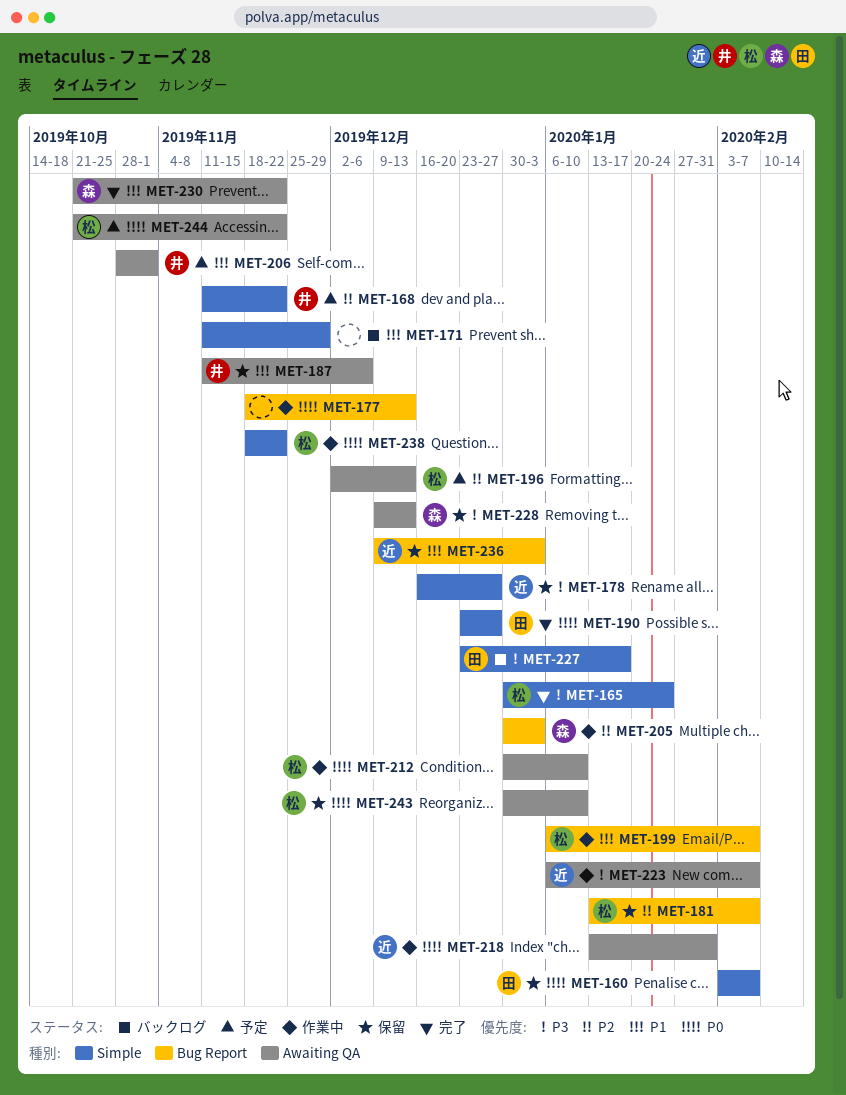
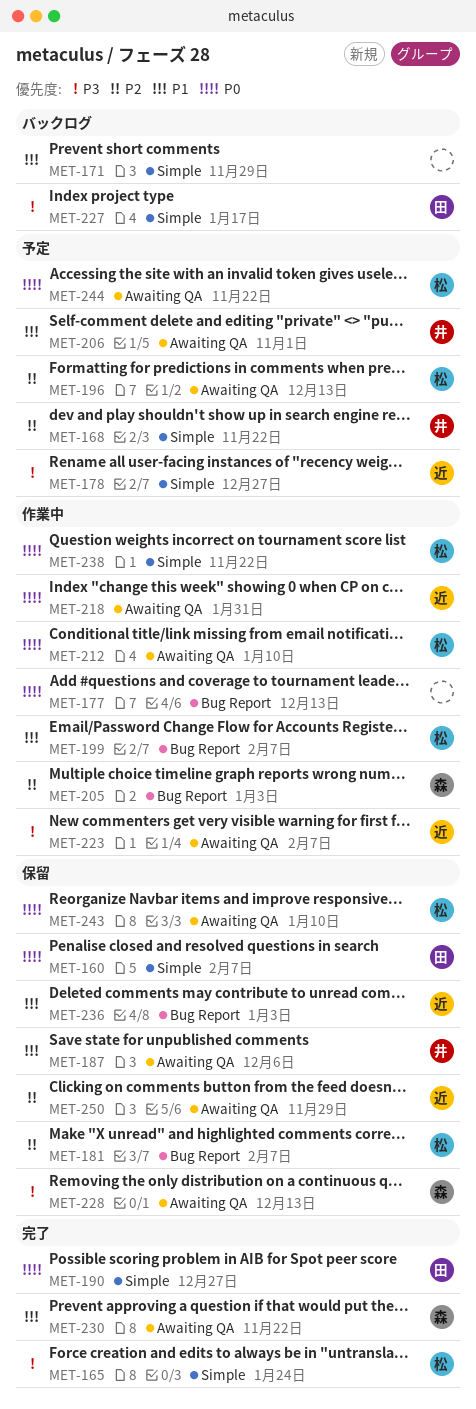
MET-178, status: 保留 -> 予定
MET-250: none -> present

